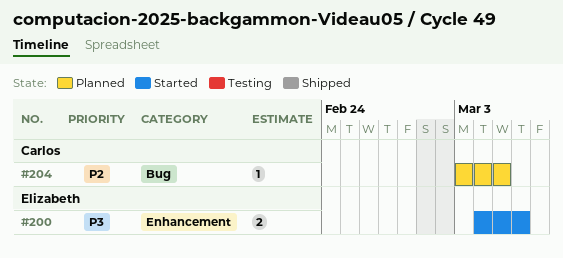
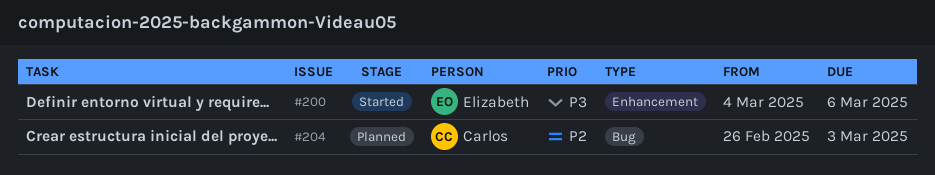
#204, start: Mar 3 -> Feb 26
#204, due: Mar 5 -> Mar 3

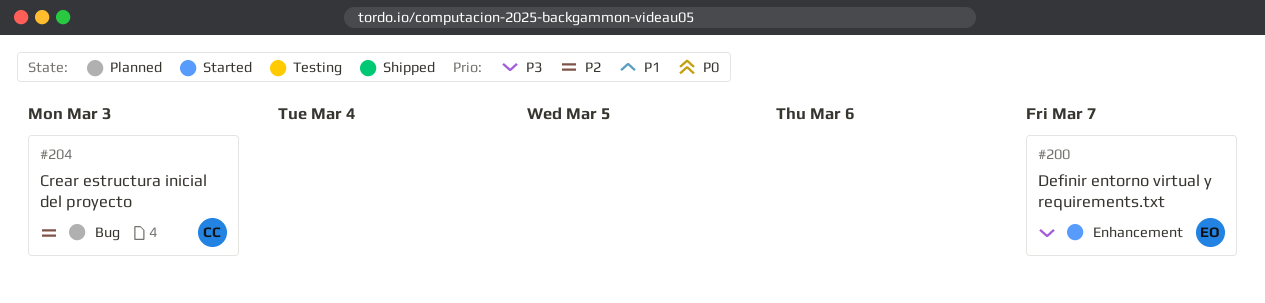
#200, due: Mar 6 -> Mar 7

